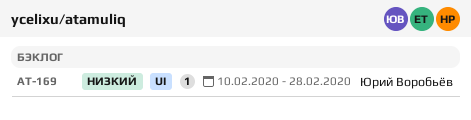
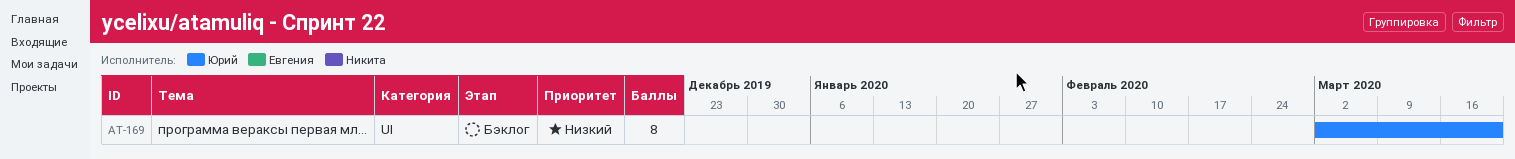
AT-169, estimate: 1 -> 8
AT-169, start: Feb 10 -> Mar 2
AT-169, due: Feb 28 -> Mar 20

